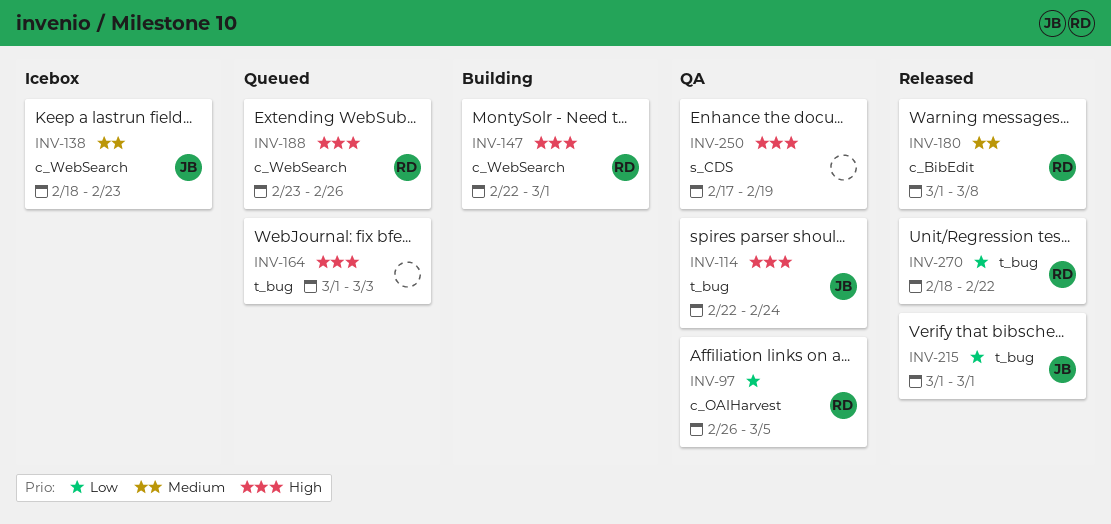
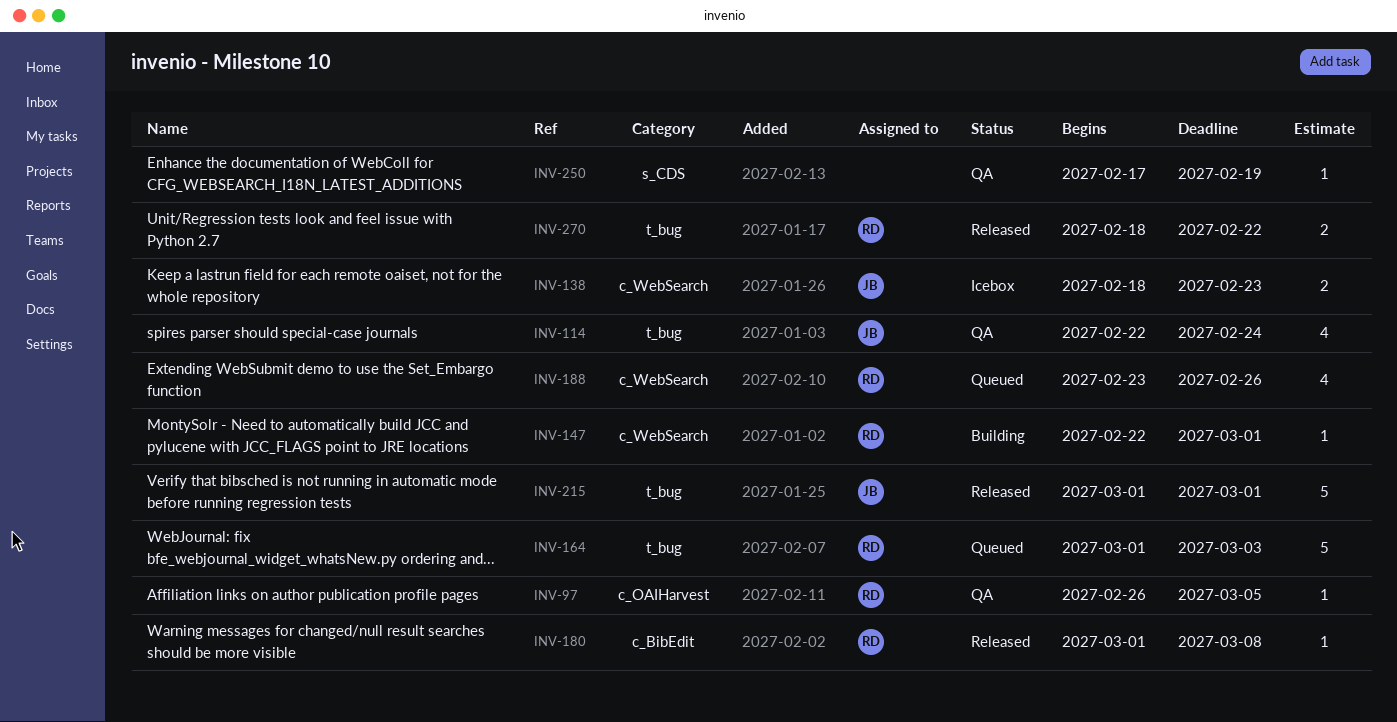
INV-164, owner: none -> RD

